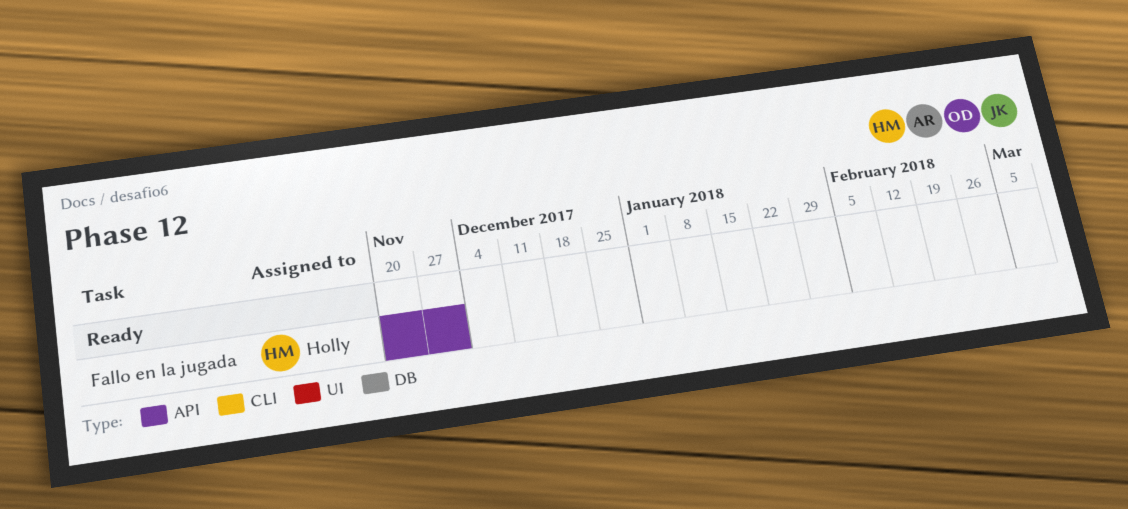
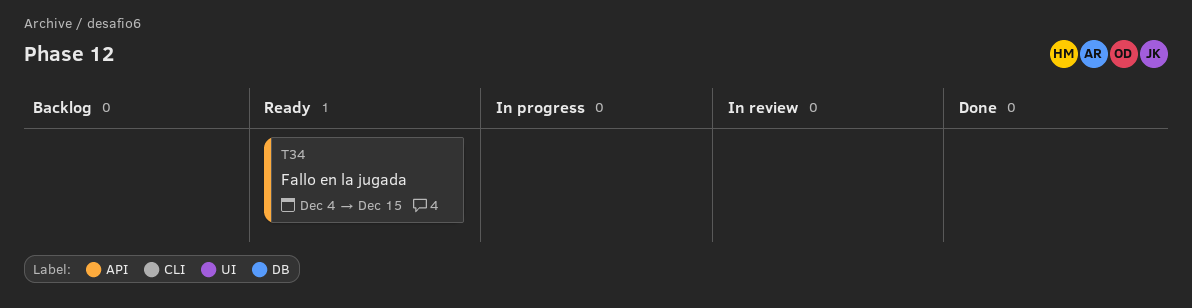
Fallo en la jugada, start: Nov 20 -> Dec 4
Fallo en la jugada, due: Dec 1 -> Dec 15

